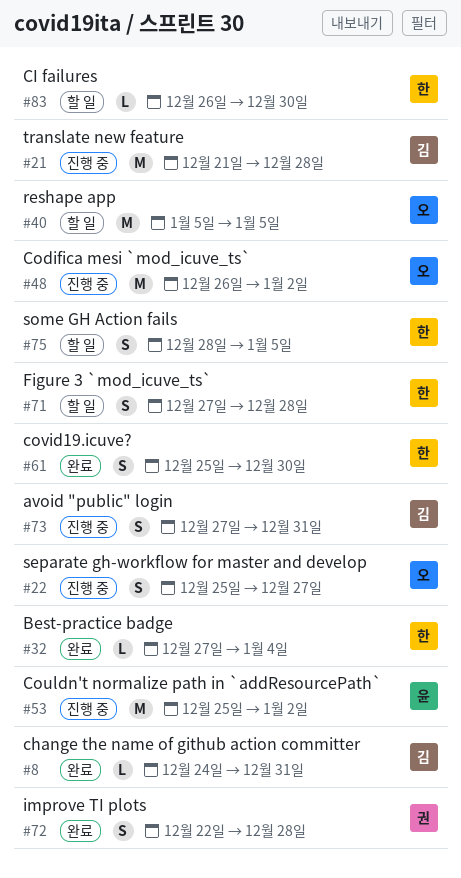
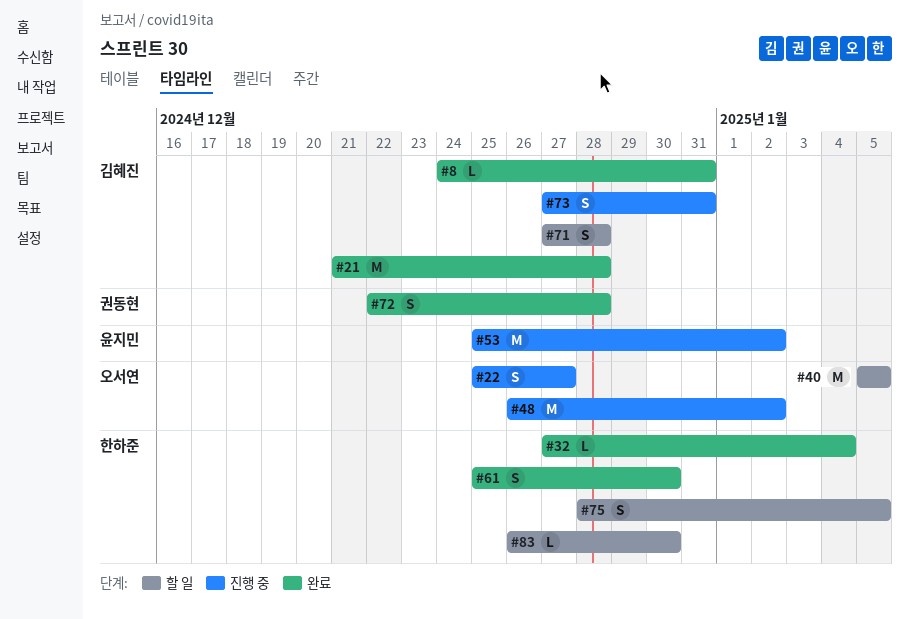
#21, status: 진행 중 -> 완료
#71, owner: 한하준 -> 김혜진

